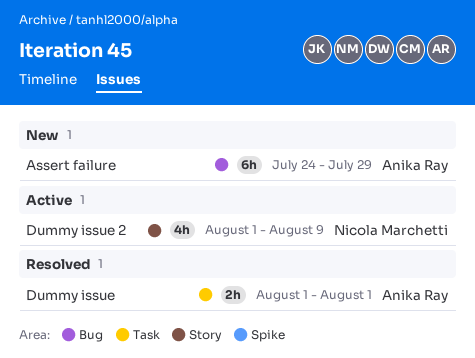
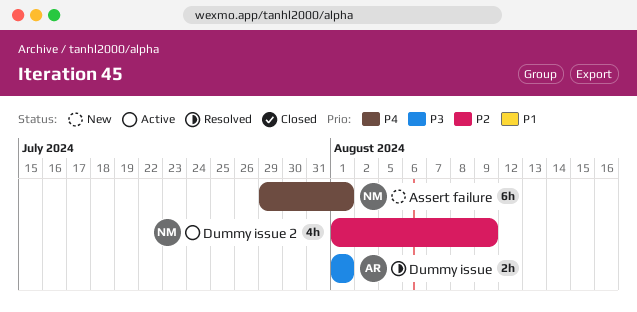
Assert failure, owner: Anika Ray -> Nicola Marchetti
Assert failure, start: Jul 24 -> Jul 29
Assert failure, due: Jul 29 -> Aug 1

